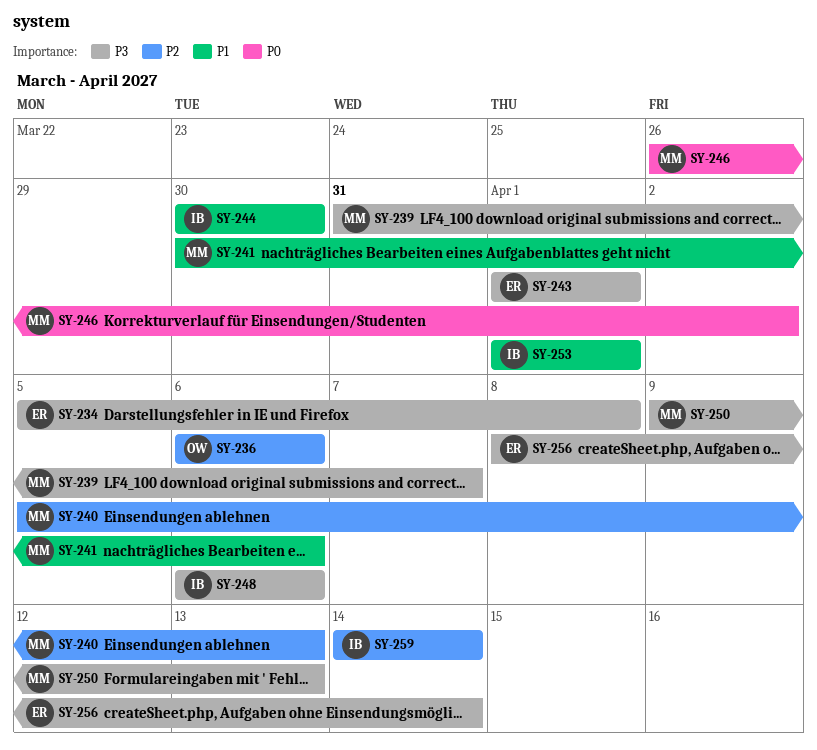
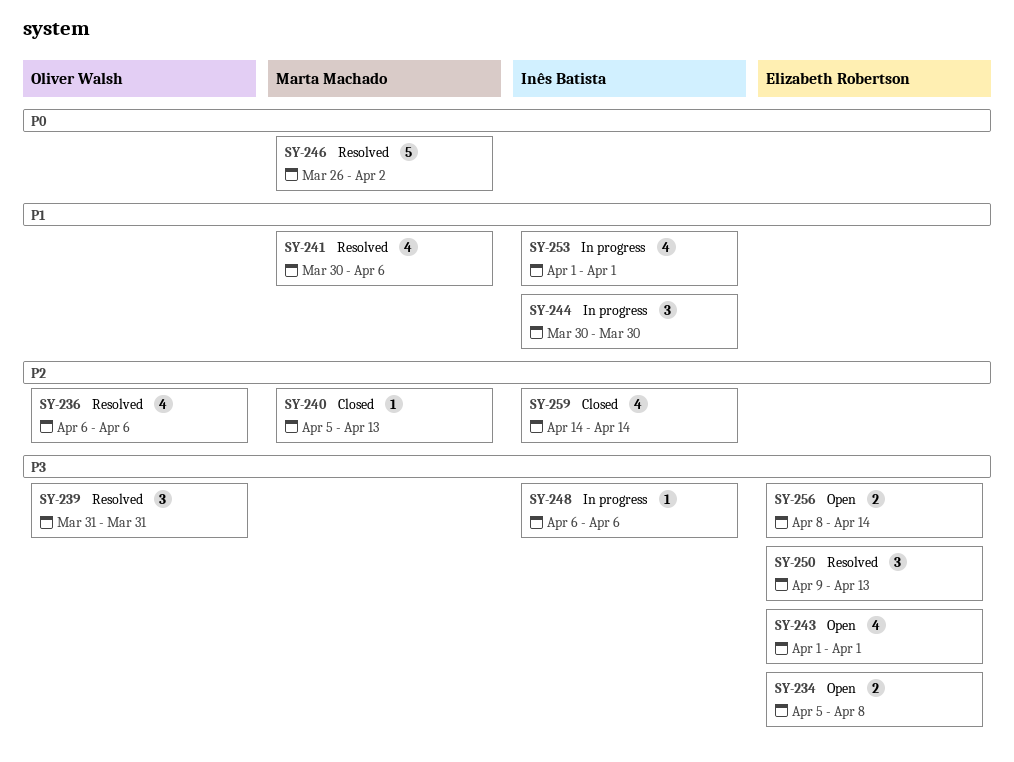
SY-239, owner: Marta Machado -> Oliver Walsh
SY-239, due: Apr 7 -> Mar 31
SY-250, owner: Marta Machado -> Elizabeth Robertson

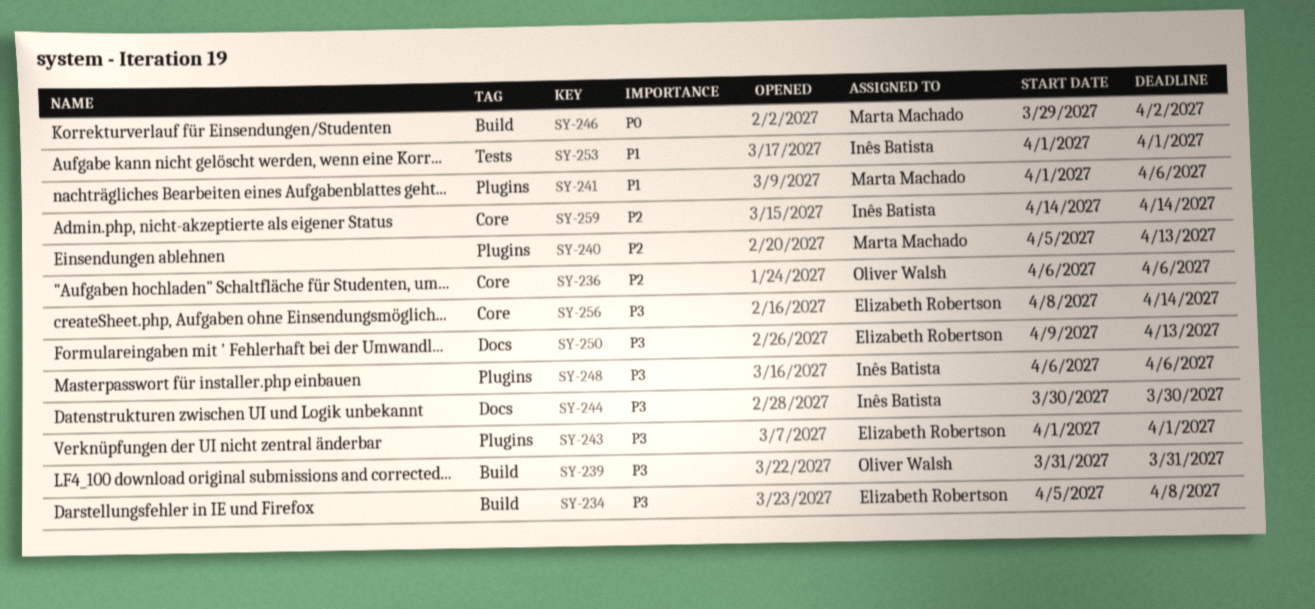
SY-241, start: Mar 30 -> Apr 1
SY-244, priority: P1 -> P3
SY-246, start: Mar 26 -> Mar 29

